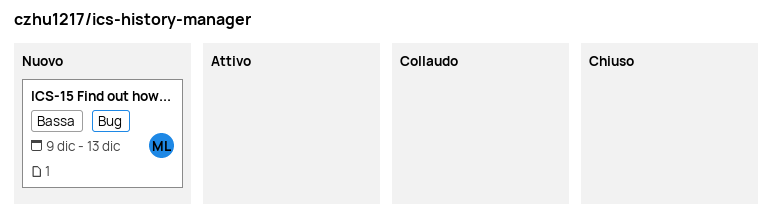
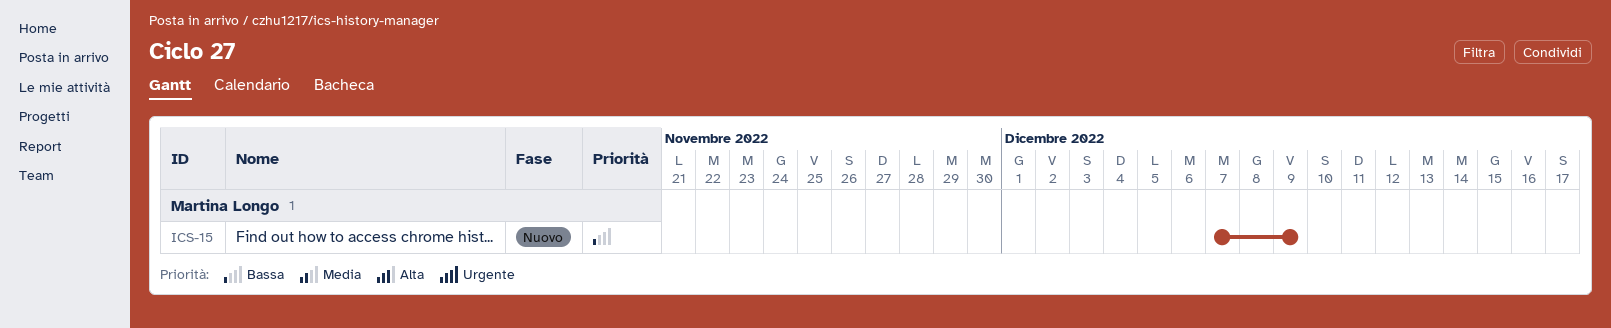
ICS-15, start: Dec 9 -> Dec 7
ICS-15, due: Dec 13 -> Dec 9

